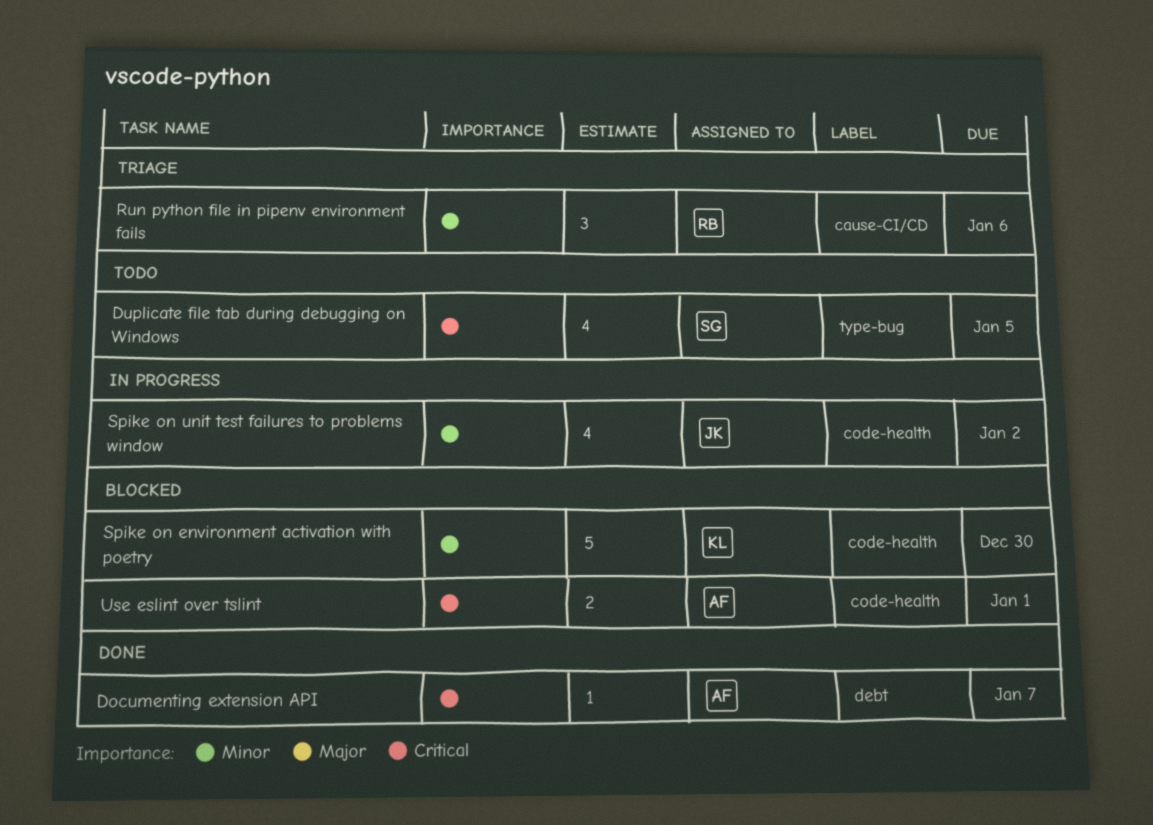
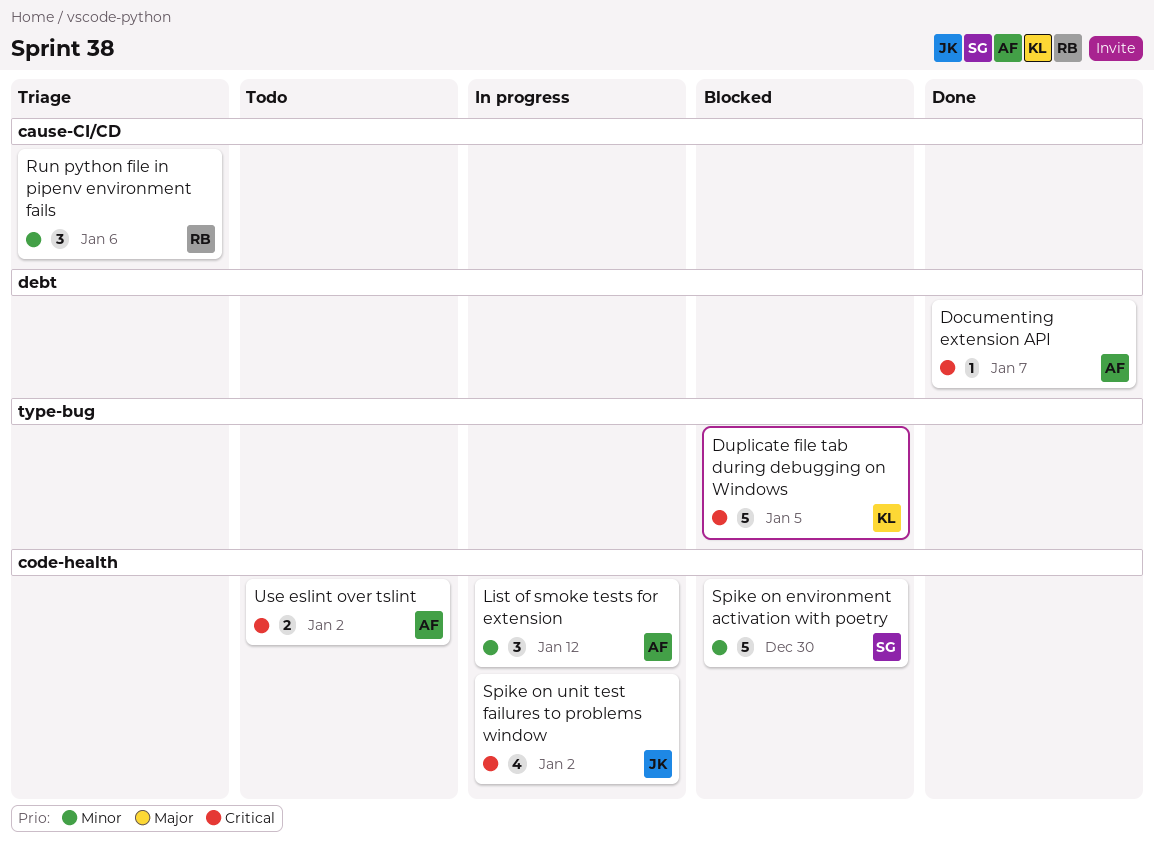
Duplicate file tab during debugging on Windows, status: Todo -> Blocked
Duplicate file tab during debugging on Windows, owner: SG -> KL
Duplicate file tab during debugging on Windows, estimate: 4 -> 5
List of smoke tests for extension: none -> present
Spike on environment activation with poetry, owner: KL -> SG
Spike on unit test failures to problems window, priority: Minor -> Critical
Use eslint over tslint, status: Blocked -> Todo
Use eslint over tslint, due: Jan 1 -> Jan 2

